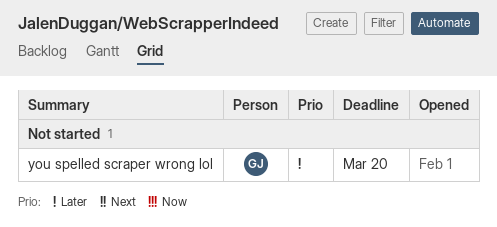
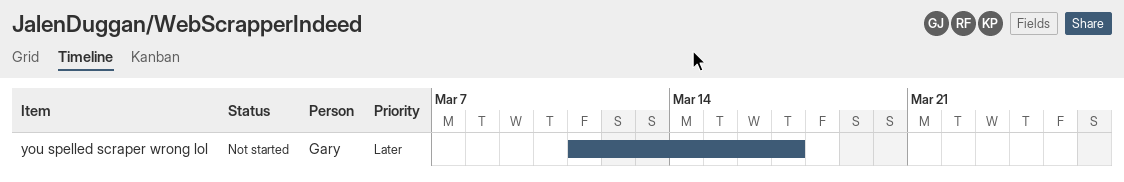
you spelled scraper wrong lol, due: Mar 20 -> Mar 17

